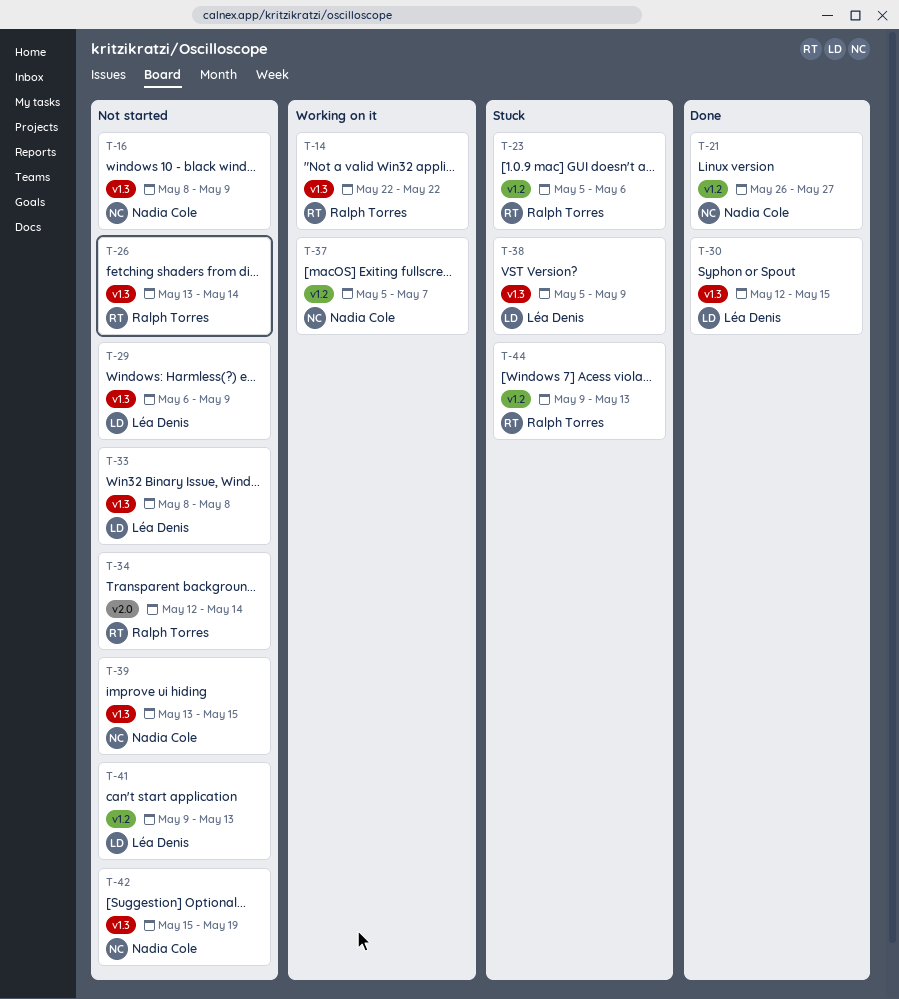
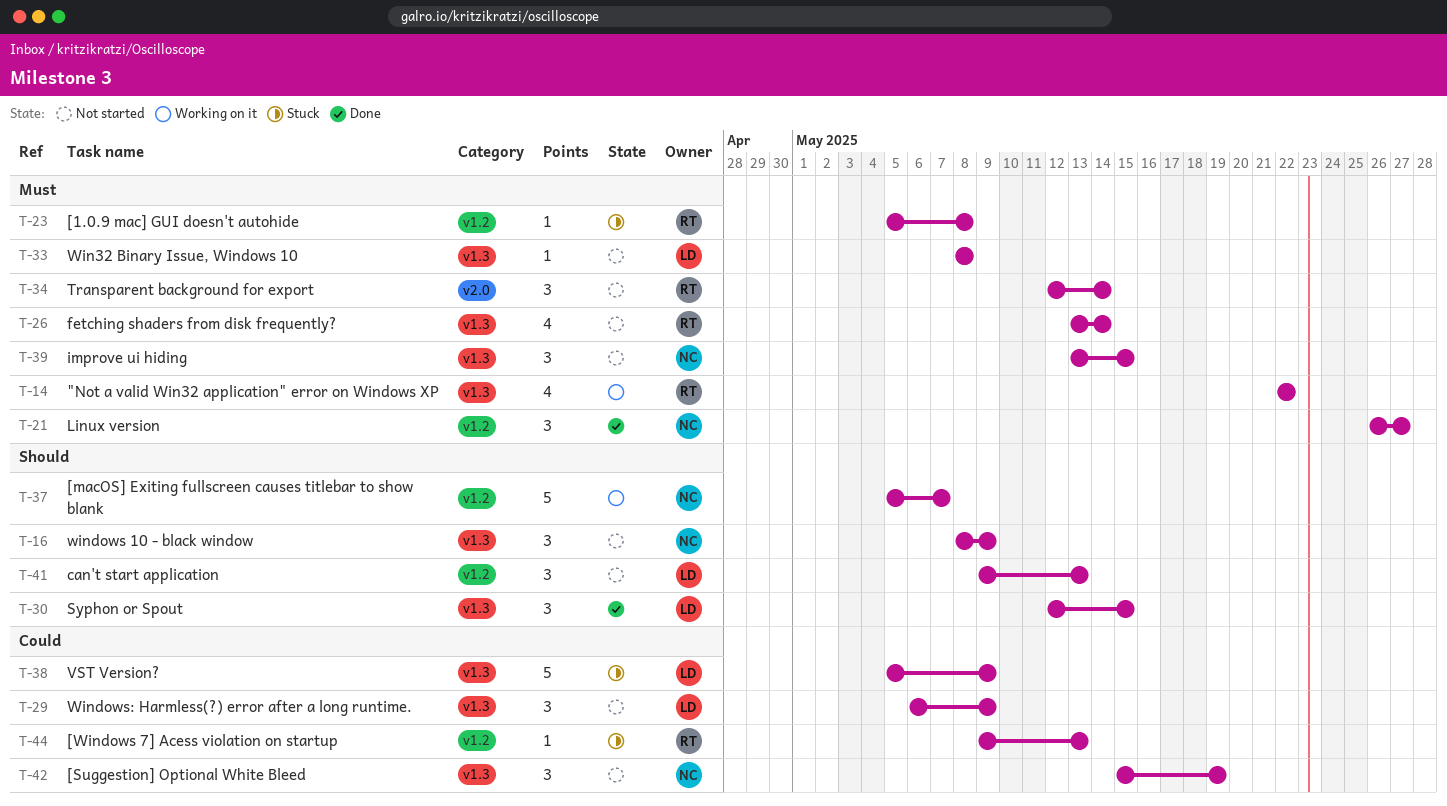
T-23, due: May 6 -> May 8

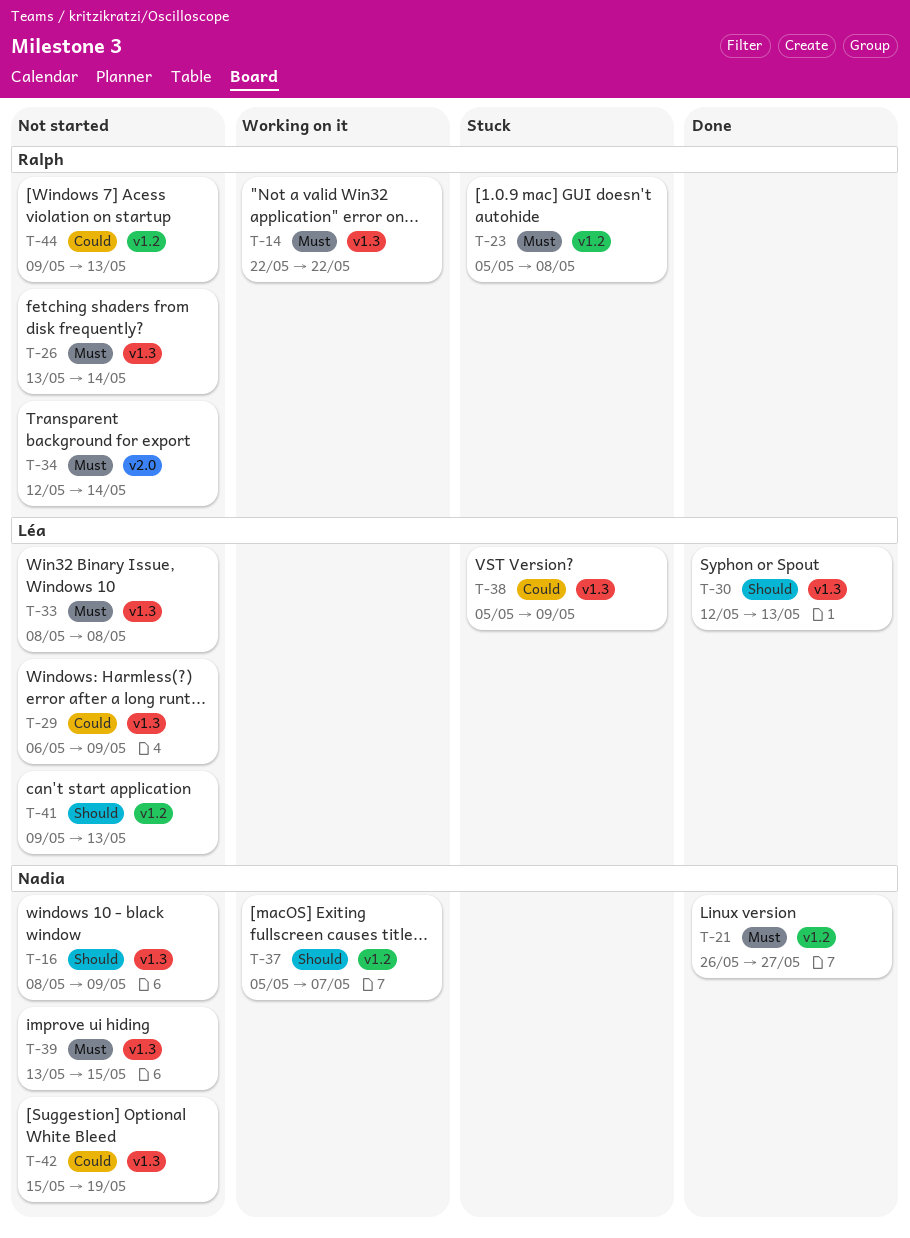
T-30, due: May 15 -> May 13
T-44, status: Stuck -> Not started

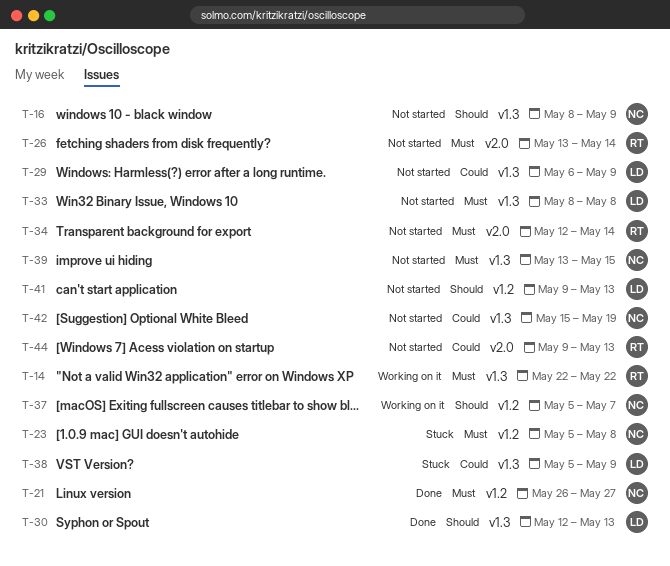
T-23, owner: Ralph -> Nadia
T-26, label: v1.3 -> v2.0
T-44, label: v1.2 -> v2.0

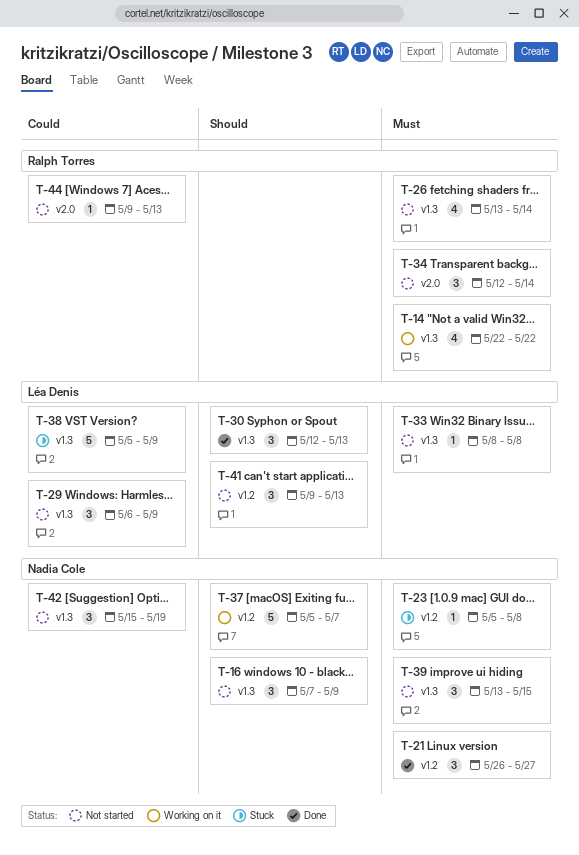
T-16, start: May 8 -> May 7
T-26, label: v2.0 -> v1.3

